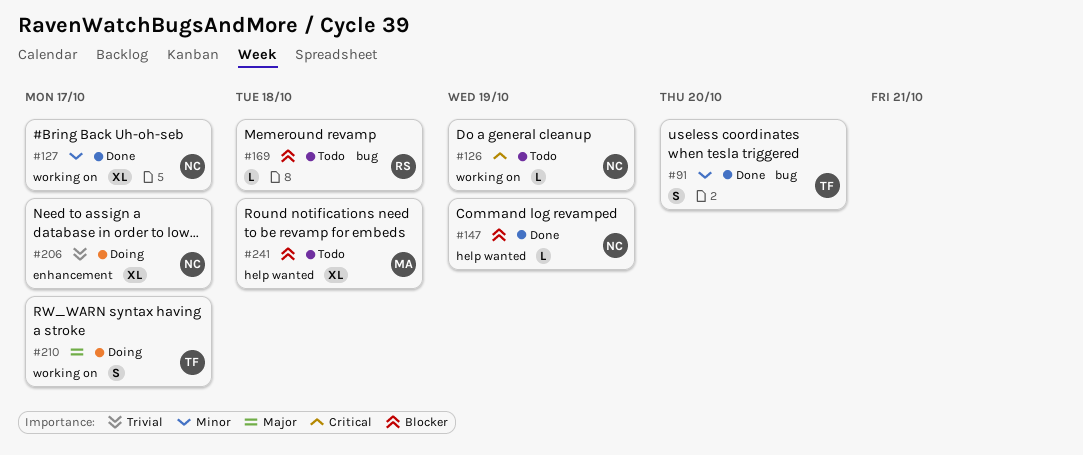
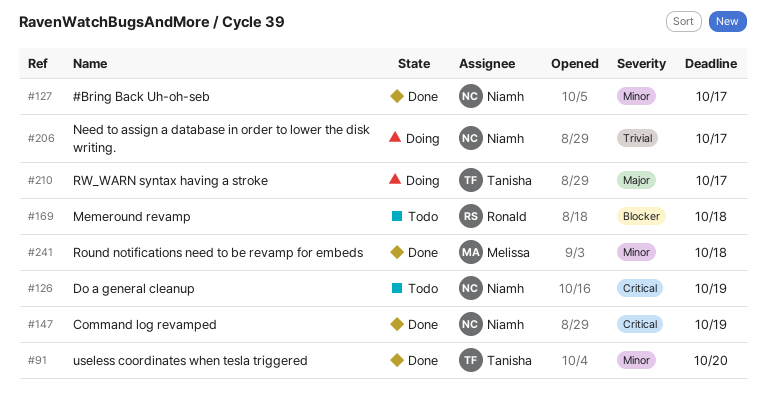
#147, priority: Blocker -> Critical
#241, status: Todo -> Done
#241, priority: Blocker -> Minor

